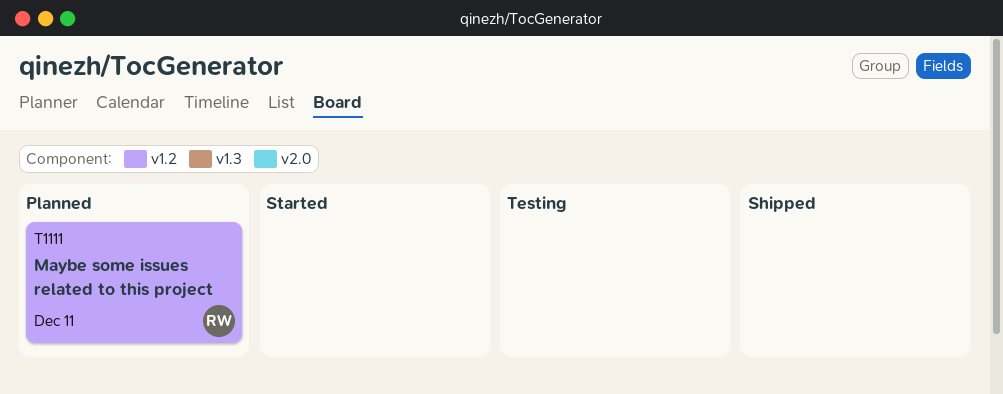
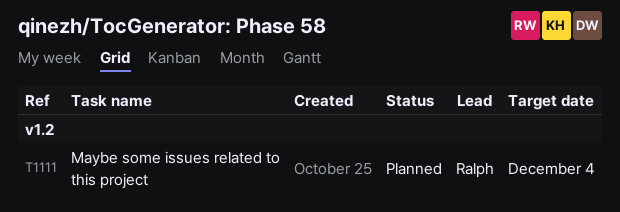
T1111, due: Dec 11 -> Dec 4

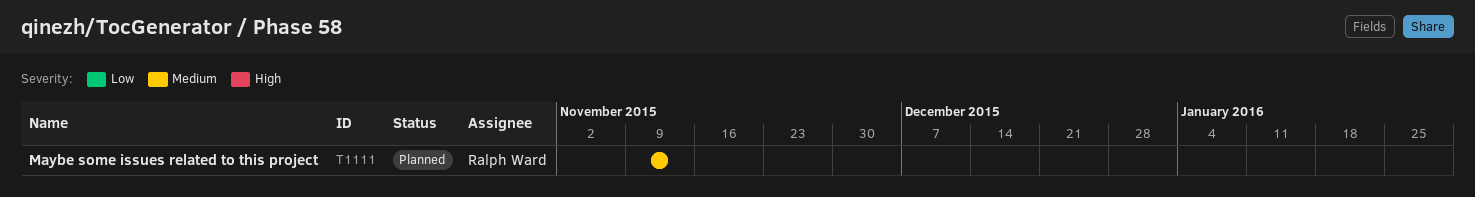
T1111, due: Dec 4 -> Nov 13

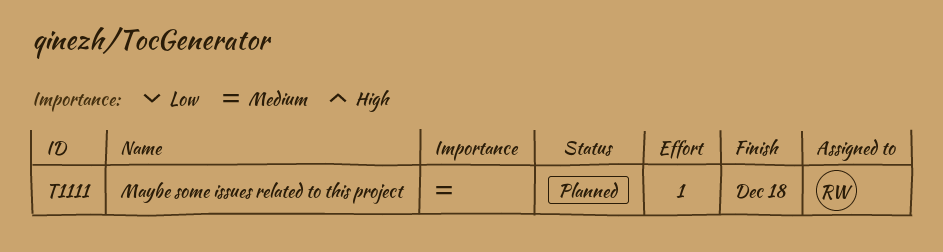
T1111, due: Nov 13 -> Dec 18

